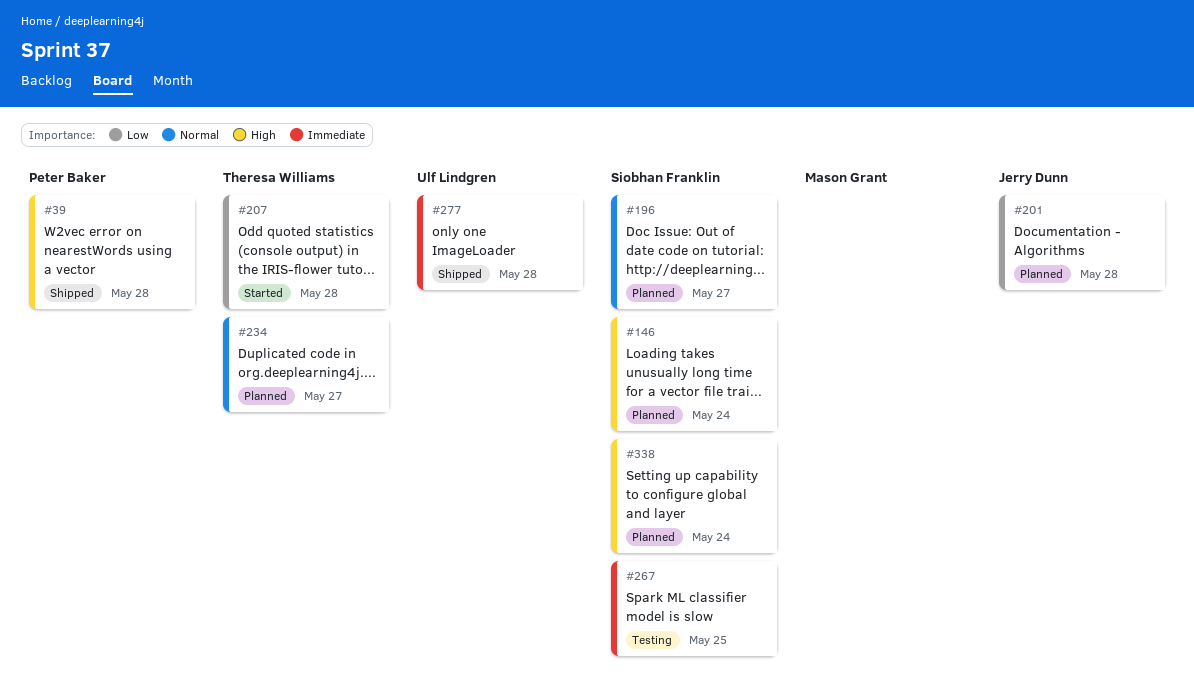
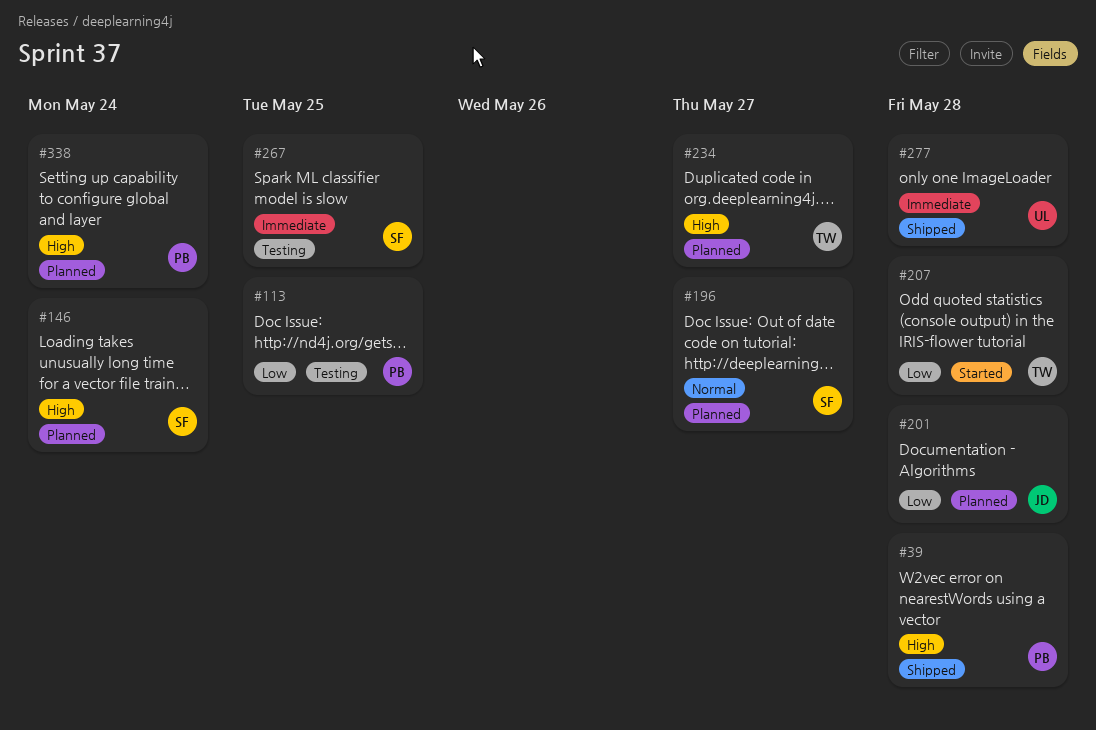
#113: none -> present
#234, priority: Normal -> High
#338, owner: Siobhan Franklin -> Peter Baker

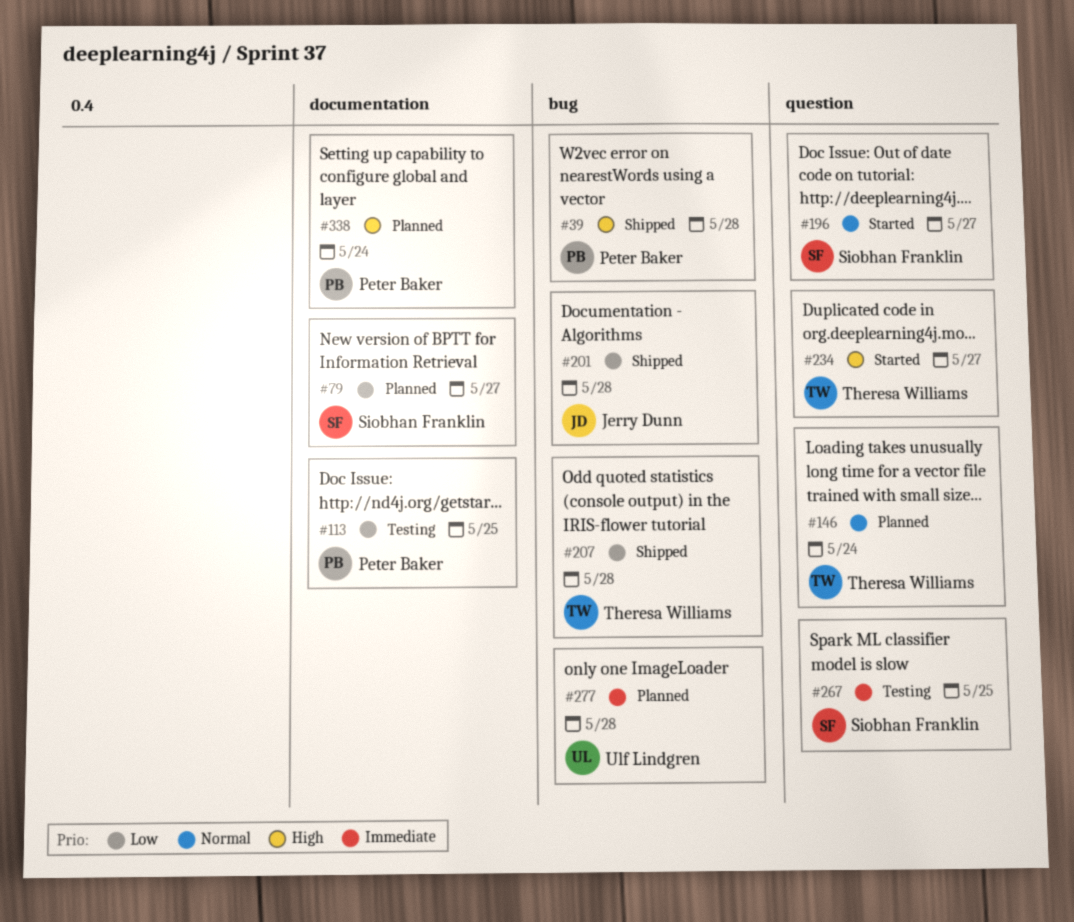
#79: none -> present
#146, owner: Siobhan Franklin -> Theresa Williams
#146, priority: High -> Normal
#196, status: Planned -> Started
#201, status: Planned -> Shipped
#207, status: Started -> Shipped
#234, status: Planned -> Started
#277, status: Shipped -> Planned

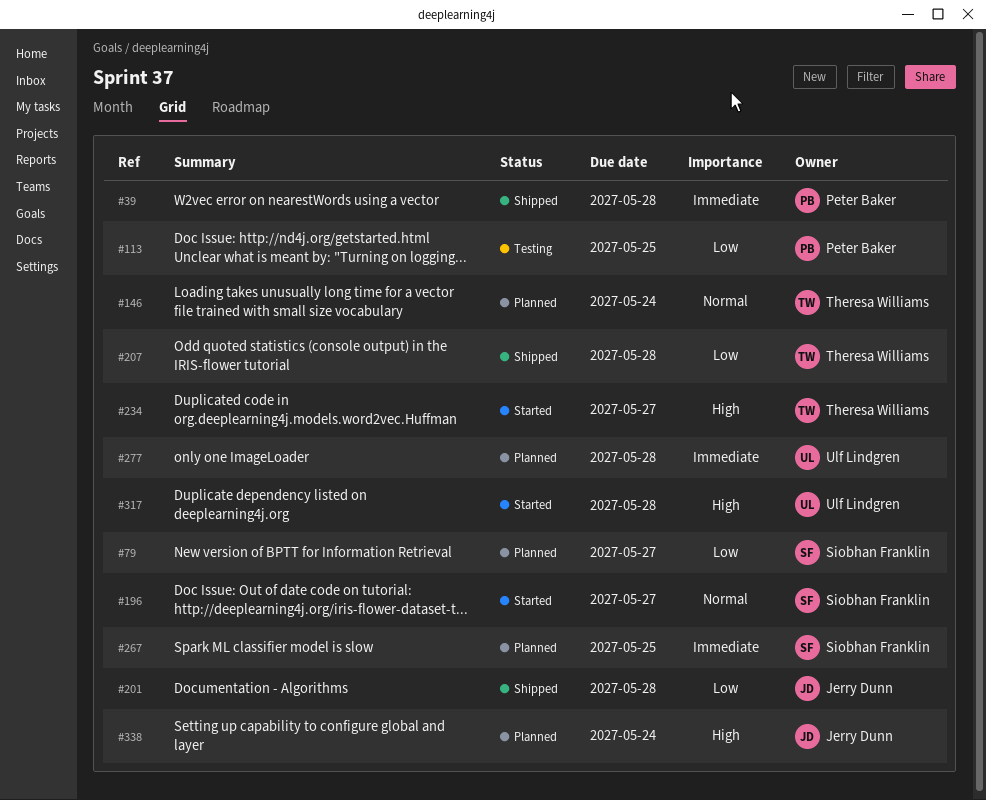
#39, priority: High -> Immediate
#267, status: Testing -> Planned
#317: none -> present
#338, owner: Peter Baker -> Jerry Dunn

